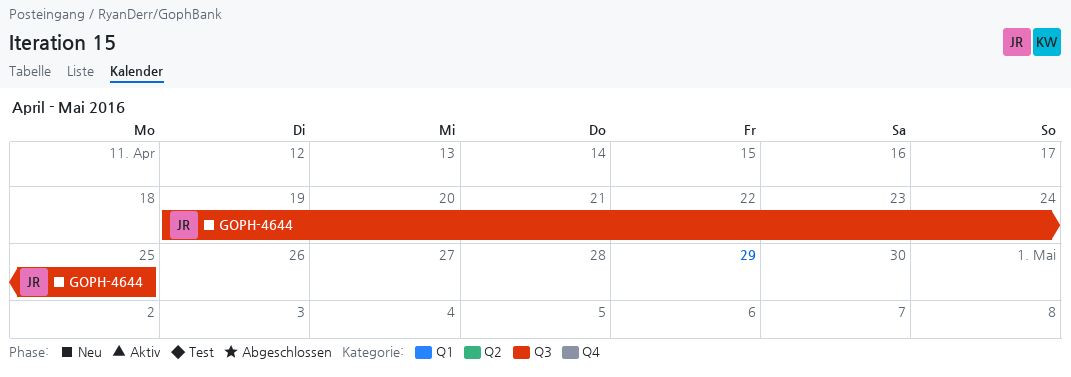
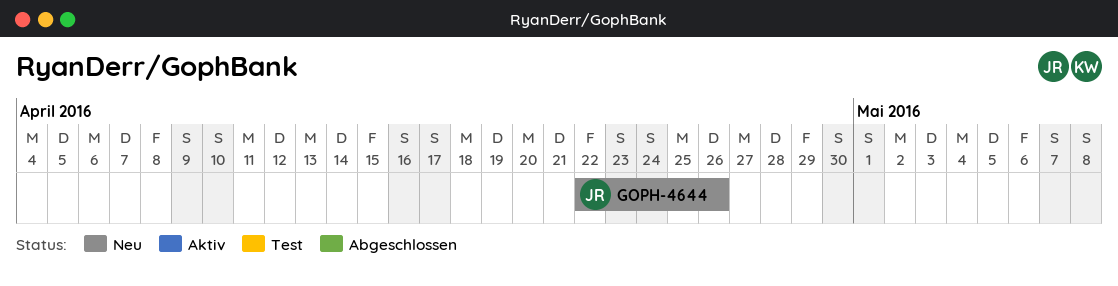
GOPH-4644, start: Apr 19 -> Apr 22
GOPH-4644, due: Apr 25 -> Apr 26

